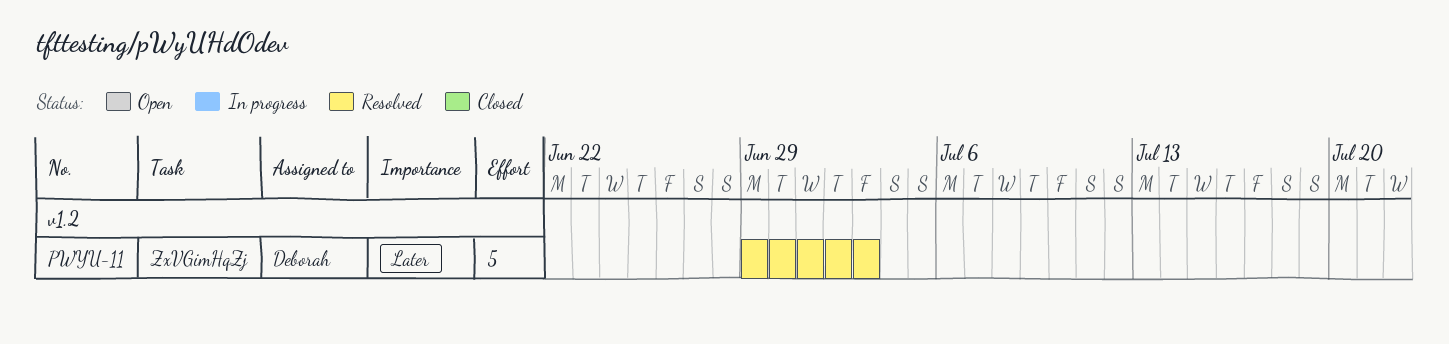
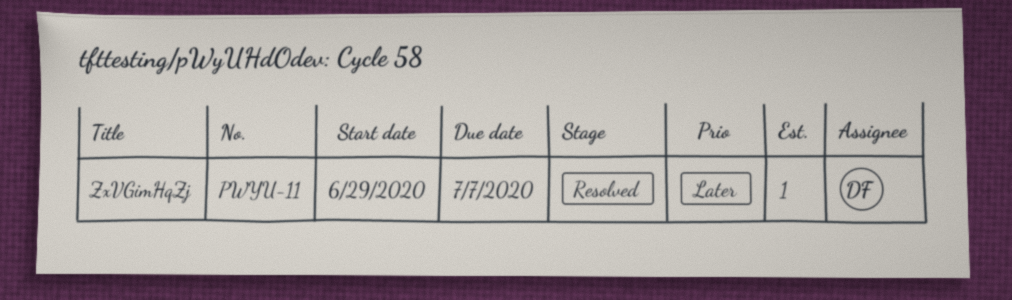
PWYU-11, estimate: 5 -> 1
PWYU-11, due: Jul 3 -> Jul 7

